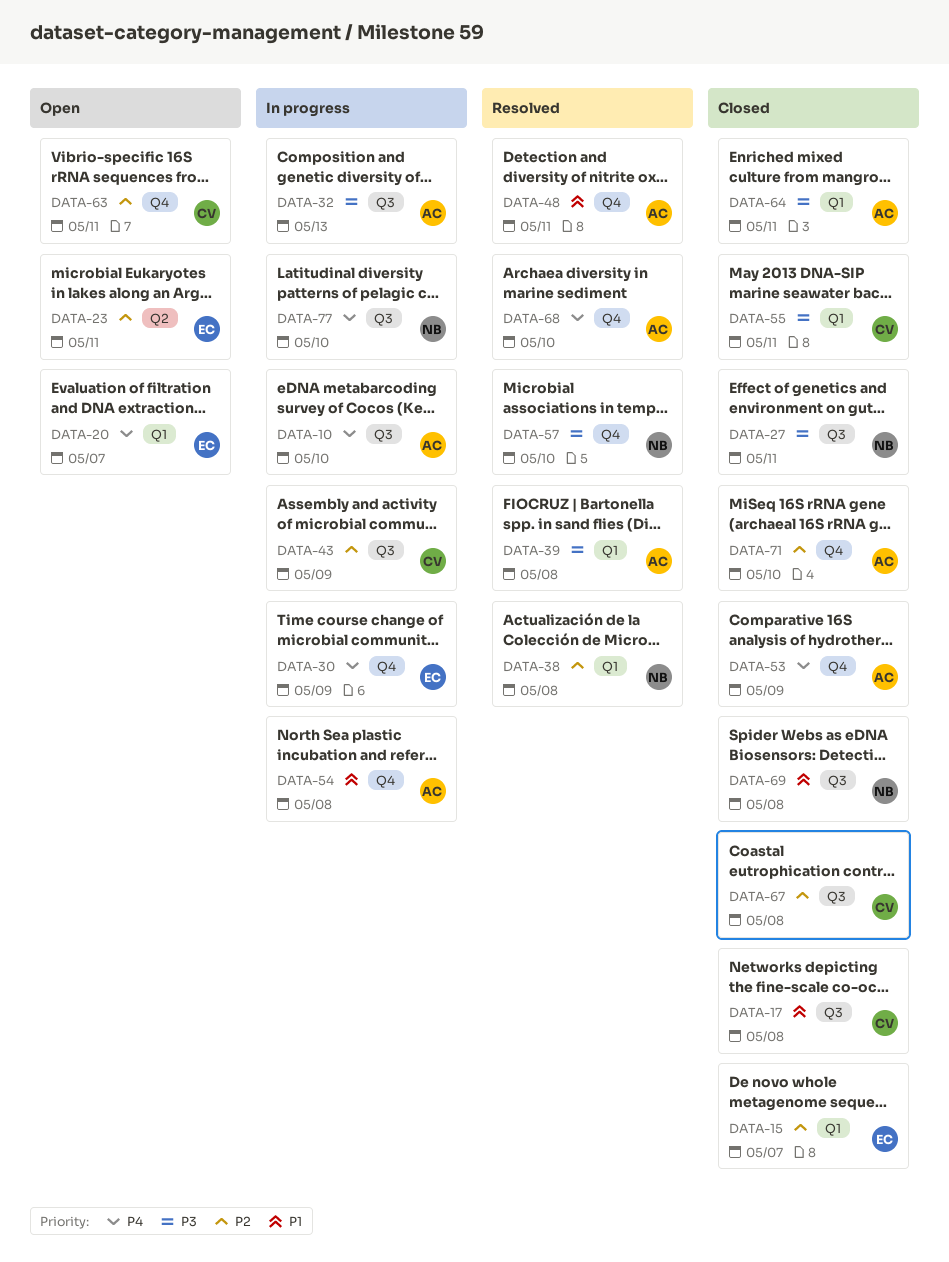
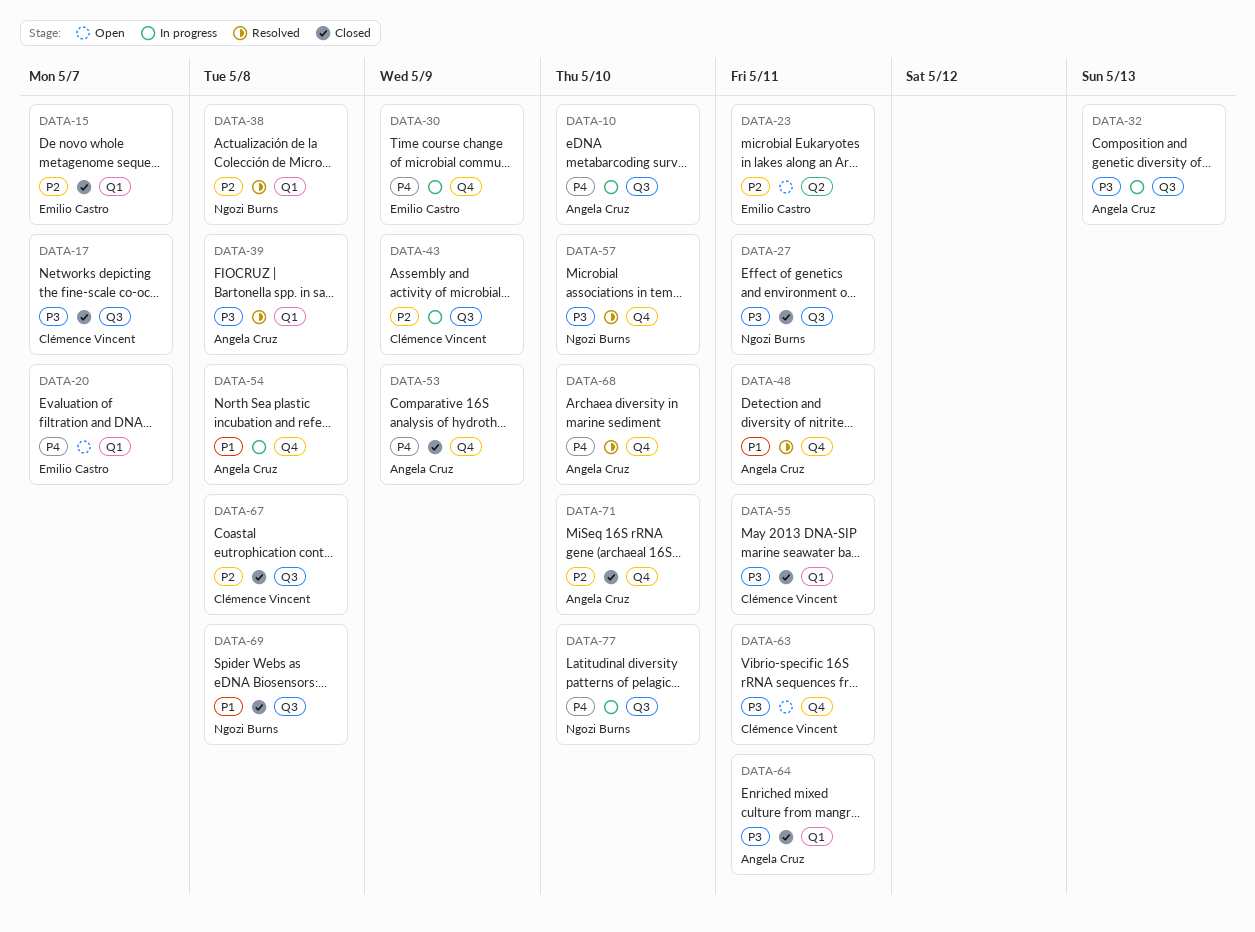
DATA-17, priority: P1 -> P3
DATA-17, due: May 8 -> May 7
DATA-63, priority: P2 -> P3

